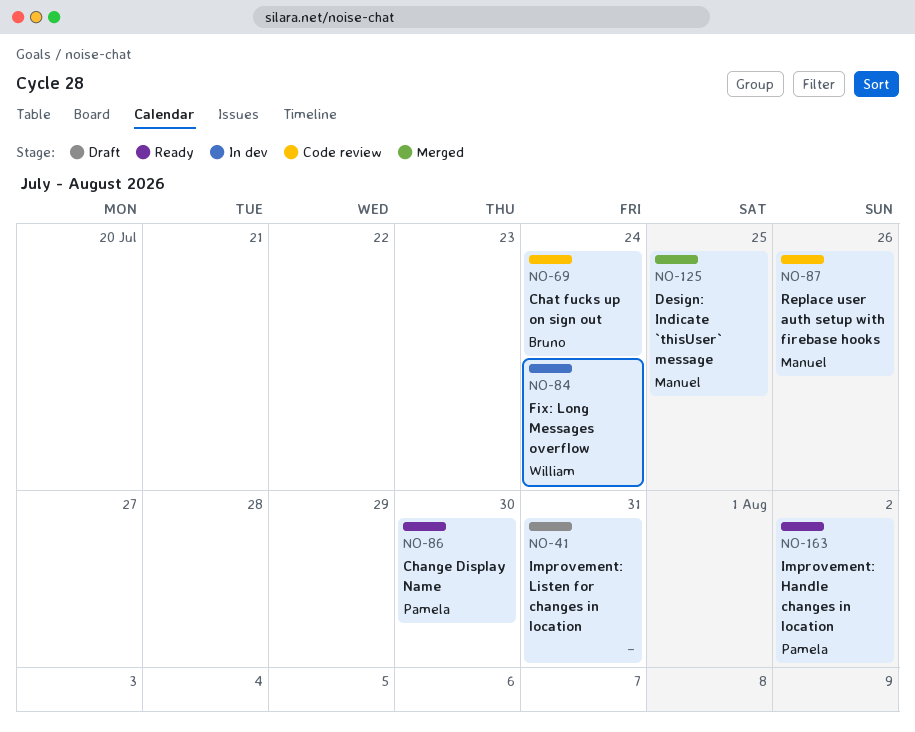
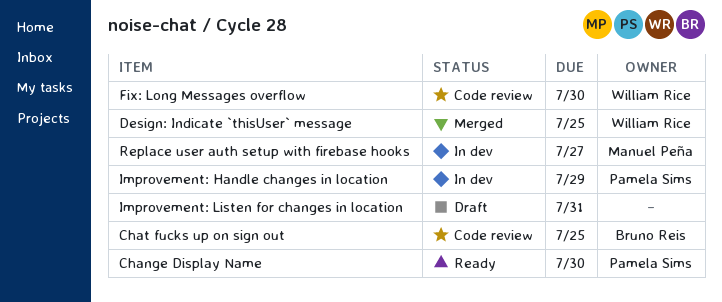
Chat fucks up on sign out, due: Jul 24 -> Jul 25
Design: Indicate `thisUser` message, owner: Manuel Peña -> William Rice
Fix: Long Messages overflow, status: In dev -> Code review
Fix: Long Messages overflow, due: Jul 24 -> Jul 30
Improvement: Handle changes in location, status: Ready -> In dev
Improvement: Handle changes in location, due: Aug 2 -> Jul 29
Replace user auth setup with firebase hooks, status: Code review -> In dev
Replace user auth setup with firebase hooks, due: Jul 26 -> Jul 27

